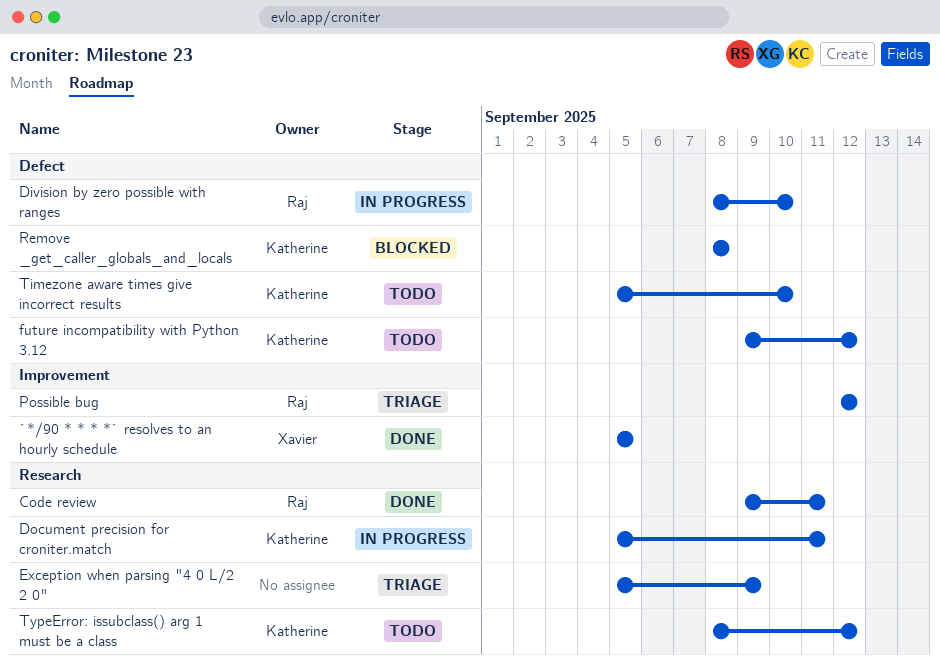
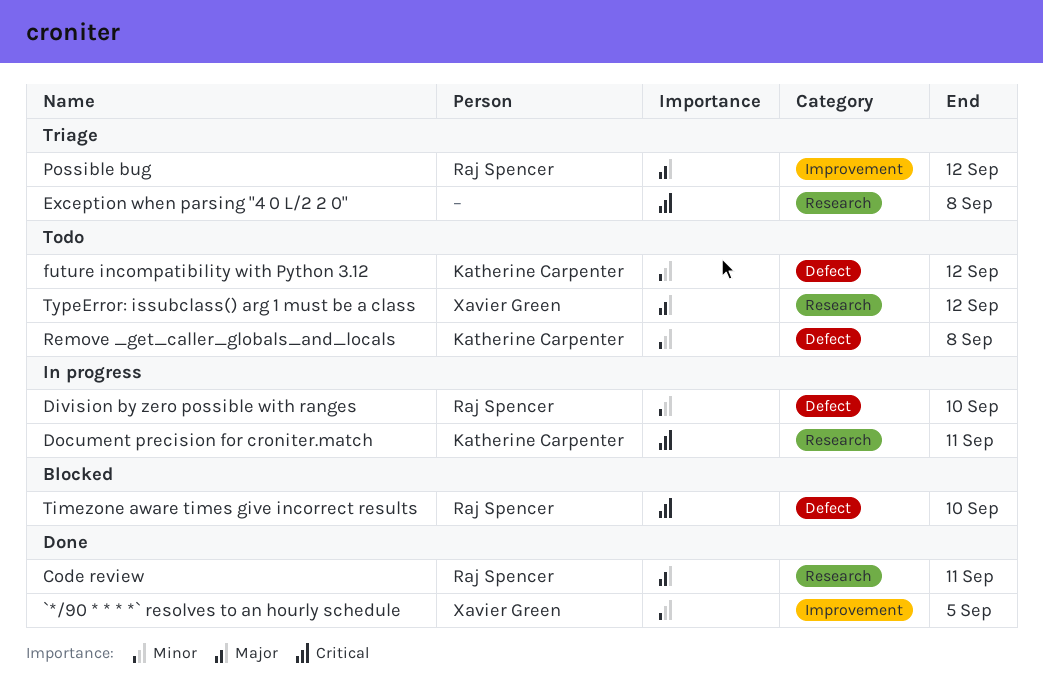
Exception when parsing "4 0 L/2 2 0", due: Sep 9 -> Sep 8
Remove _get_caller_globals_and_locals, status: Blocked -> Todo
Timezone aware times give incorrect results, status: Todo -> Blocked
Timezone aware times give incorrect results, owner: Katherine Carpenter -> Raj Spencer
TypeError: issubclass() arg 1 must be a class, owner: Katherine Carpenter -> Xavier Green

